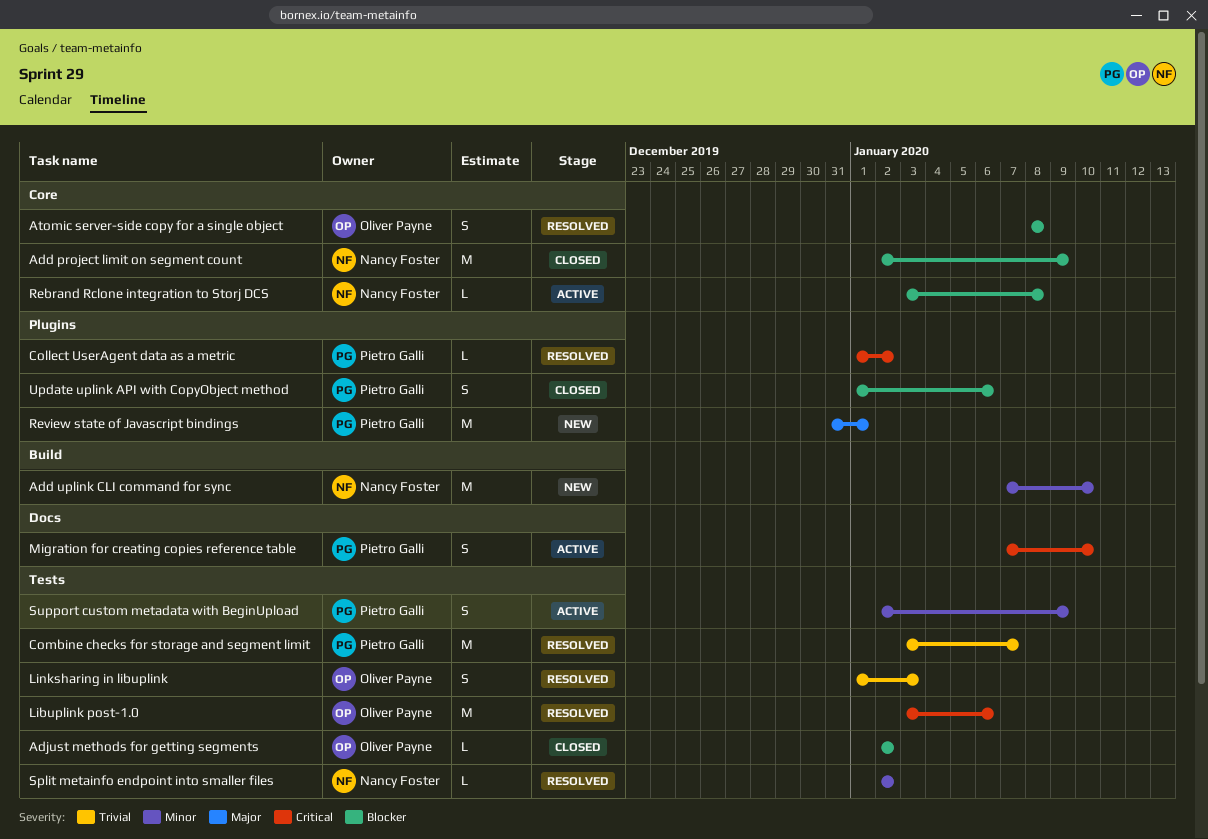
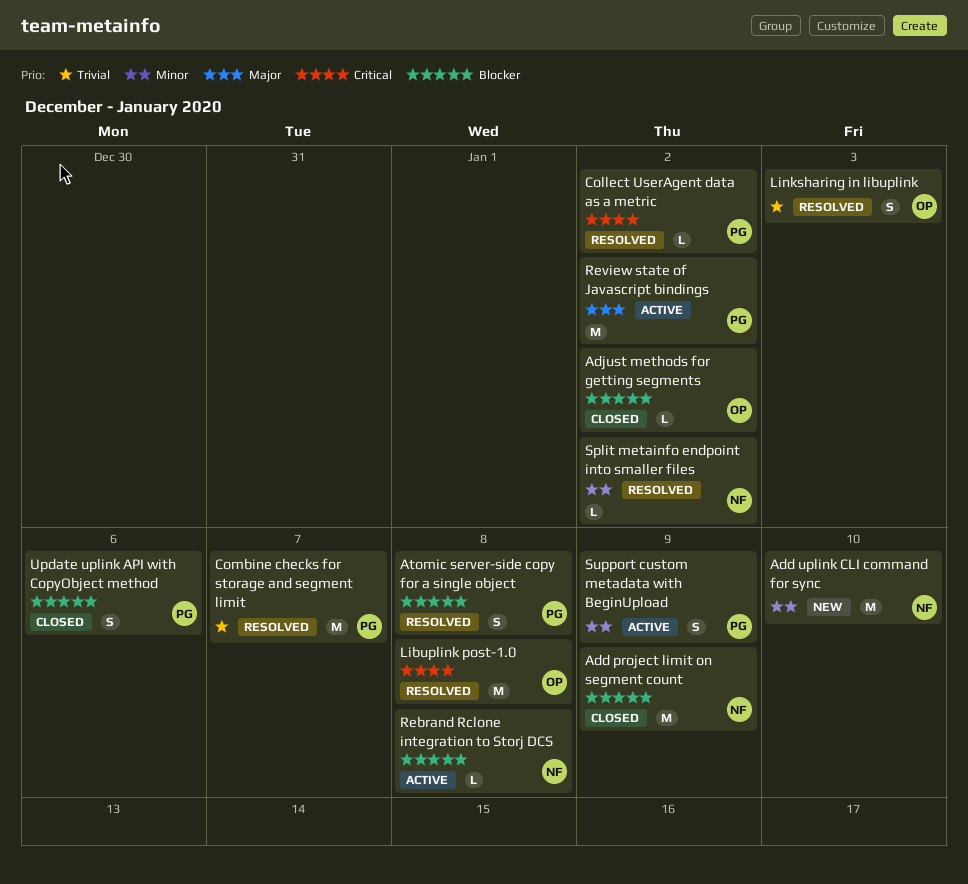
Atomic server-side copy for a single object, owner: Oliver Payne -> Pietro Galli
Libuplink post-1.0, due: Jan 6 -> Jan 8
Migration for creating copies reference table: present -> none
Review state of Javascript bindings, status: New -> Active
Review state of Javascript bindings, due: Jan 1 -> Jan 2

